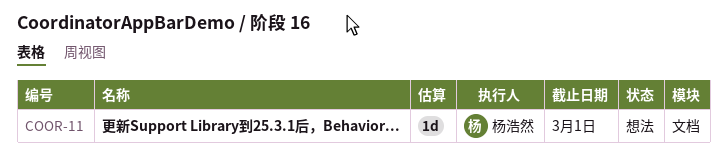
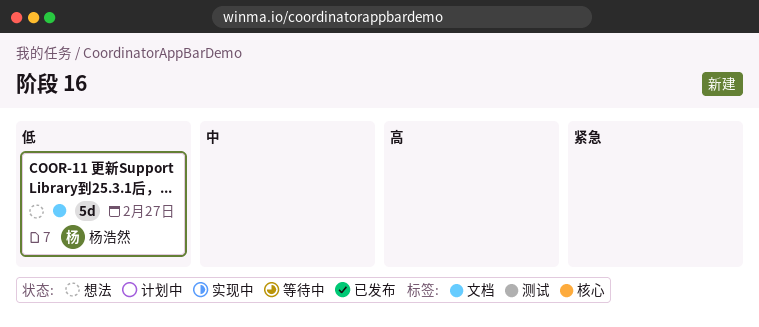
COOR-11, estimate: 1d -> 5d
COOR-11, due: Mar 1 -> Feb 27

